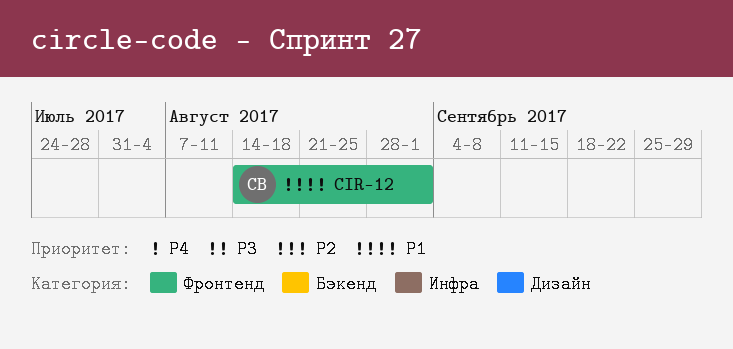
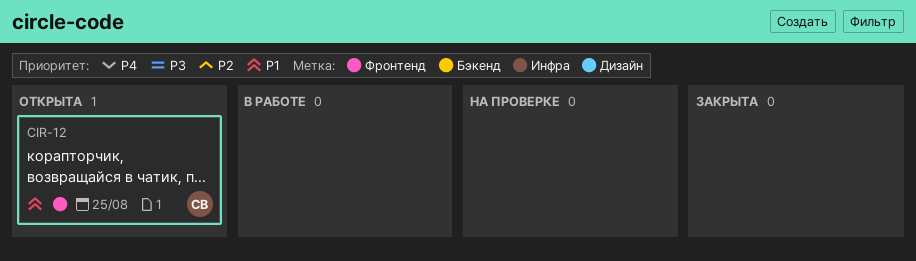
CIR-12, due: Sep 1 -> Aug 25

